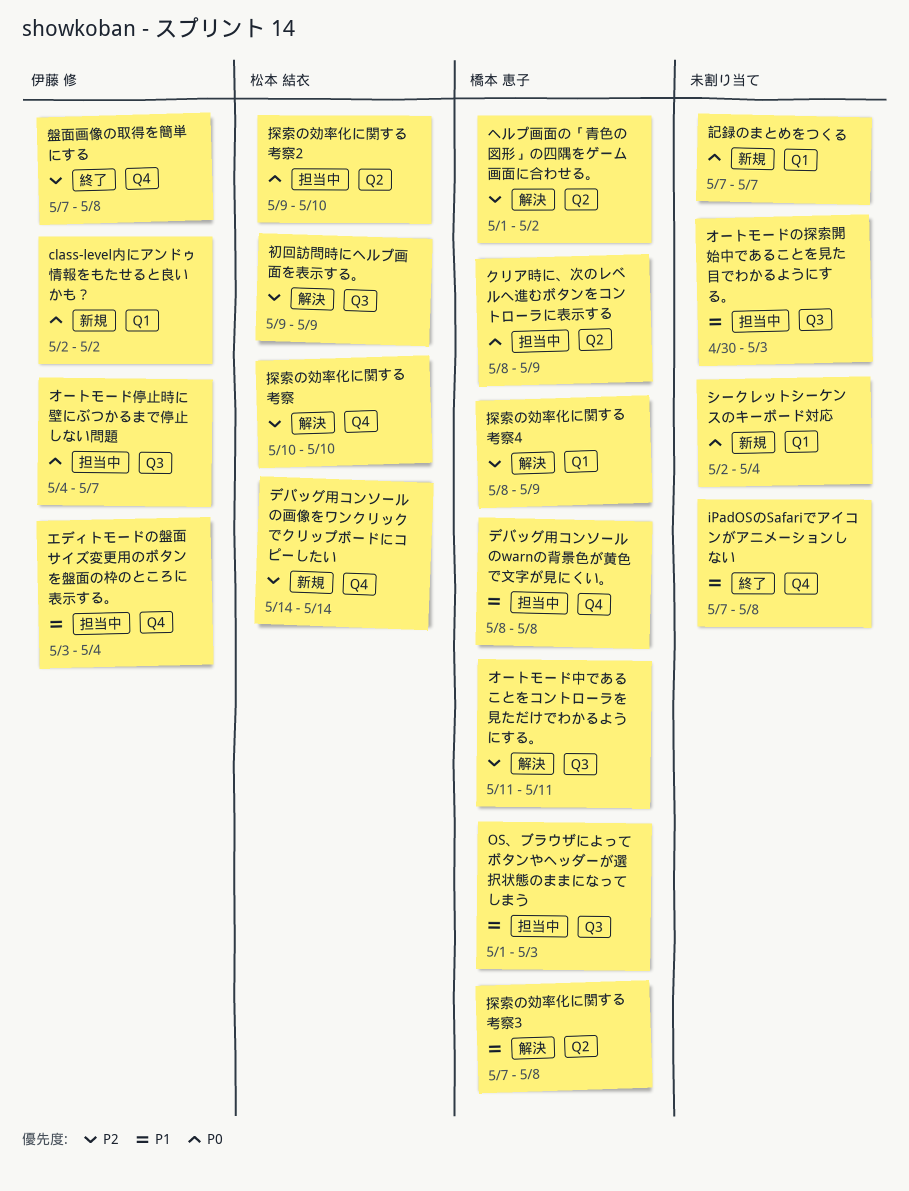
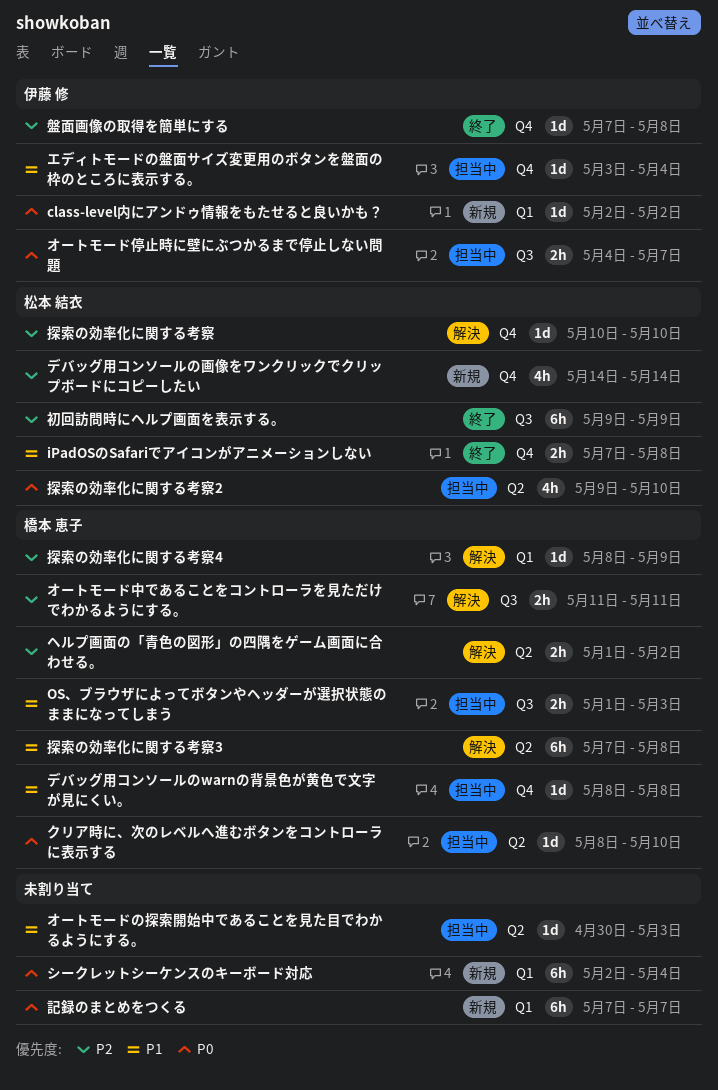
iPadOSのSafariでアイコンがアニメーションしない, owner: none -> 松本 結衣
オートモードの探索開始中であることを見た目でわかるようにする。, label: Q3 -> Q2
クリア時に、次のレベルへ進むボタンをコントローラに表示する, due: May 9 -> May 10
初回訪問時にヘルプ画面を表示する。, status: 解決 -> 終了

